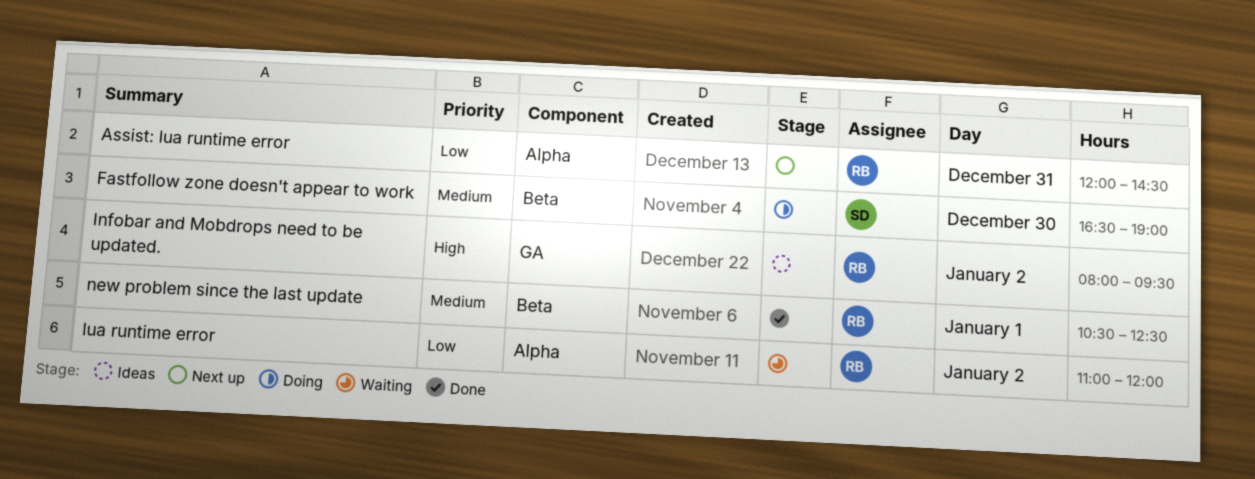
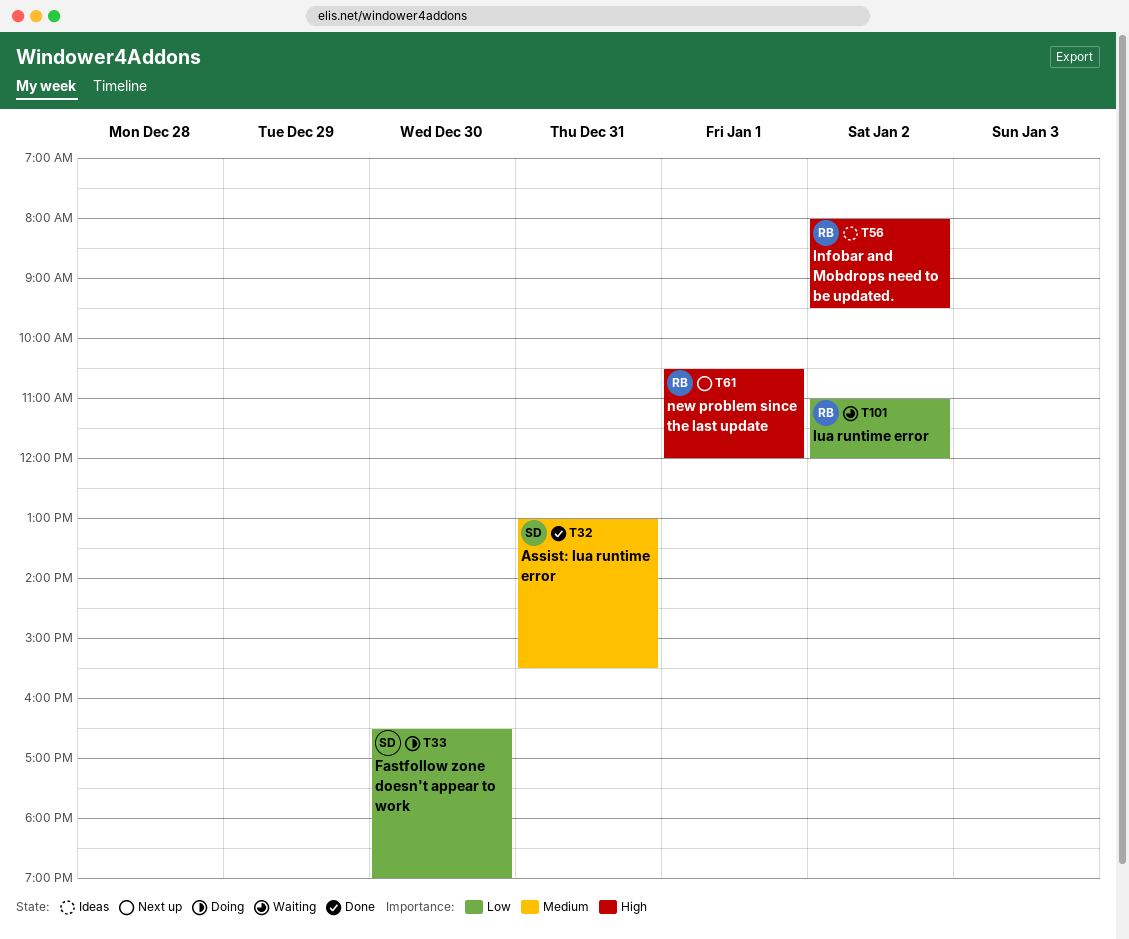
Assist: lua runtime error, status: Next up -> Done
Assist: lua runtime error, owner: RB -> SD
Assist: lua runtime error, priority: Low -> Medium
Assist: lua runtime error, begins: 12:00 -> 13:00
Assist: lua runtime error, ends: 14:30 -> 15:30
Fastfollow zone doesn't appear to work, priority: Medium -> Low
new problem since the last update, status: Done -> Next up
new problem since the last update, priority: Medium -> High
new problem since the last update, ends: 12:30 -> 12:00

